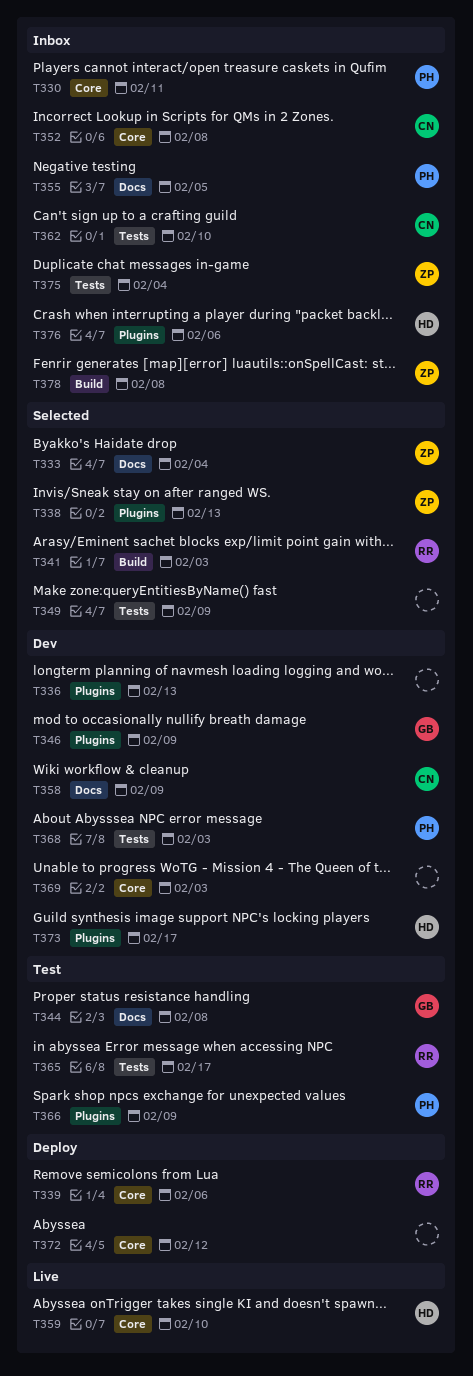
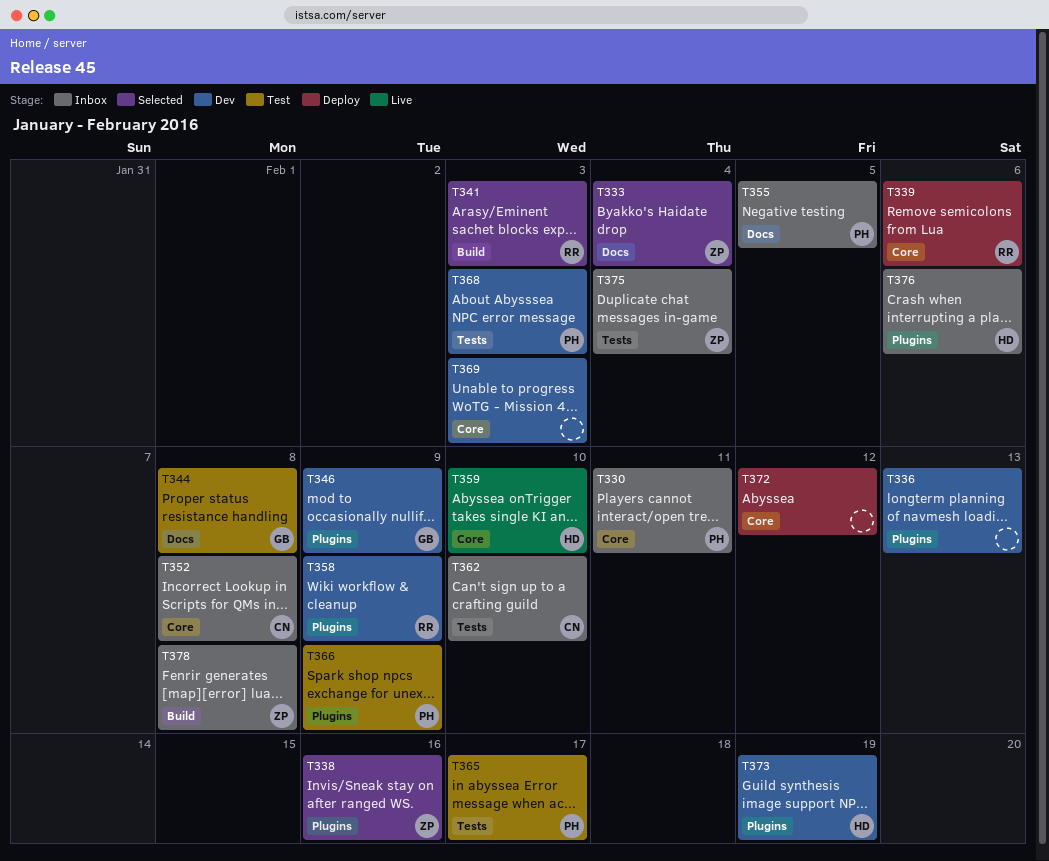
T338, due: Feb 13 -> Feb 16
T349: present -> none
T358, owner: CN -> RR
T358, label: Docs -> Plugins
T365, owner: RR -> PH
T373, due: Feb 17 -> Feb 19

